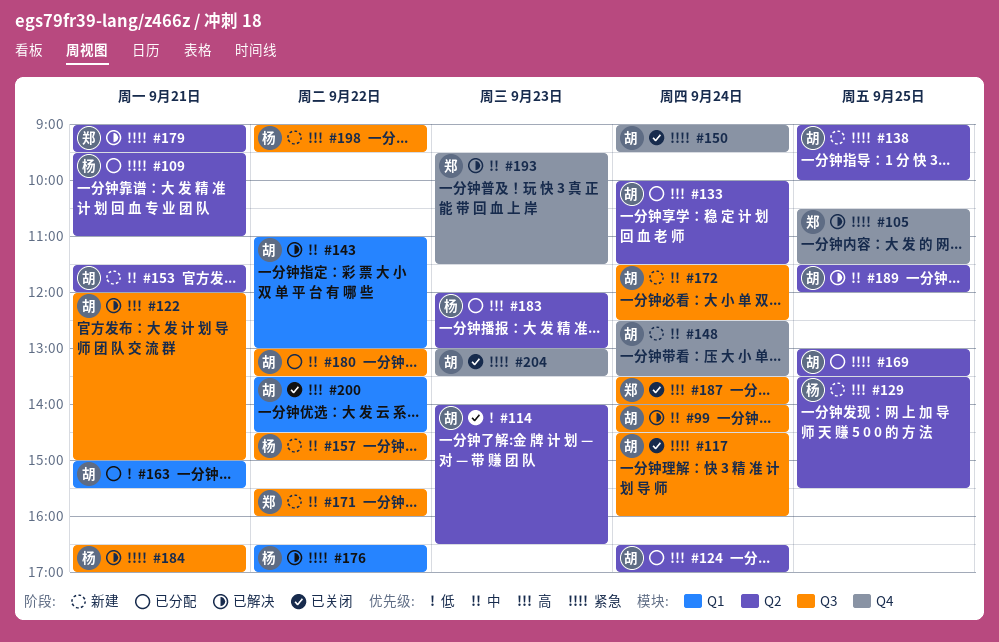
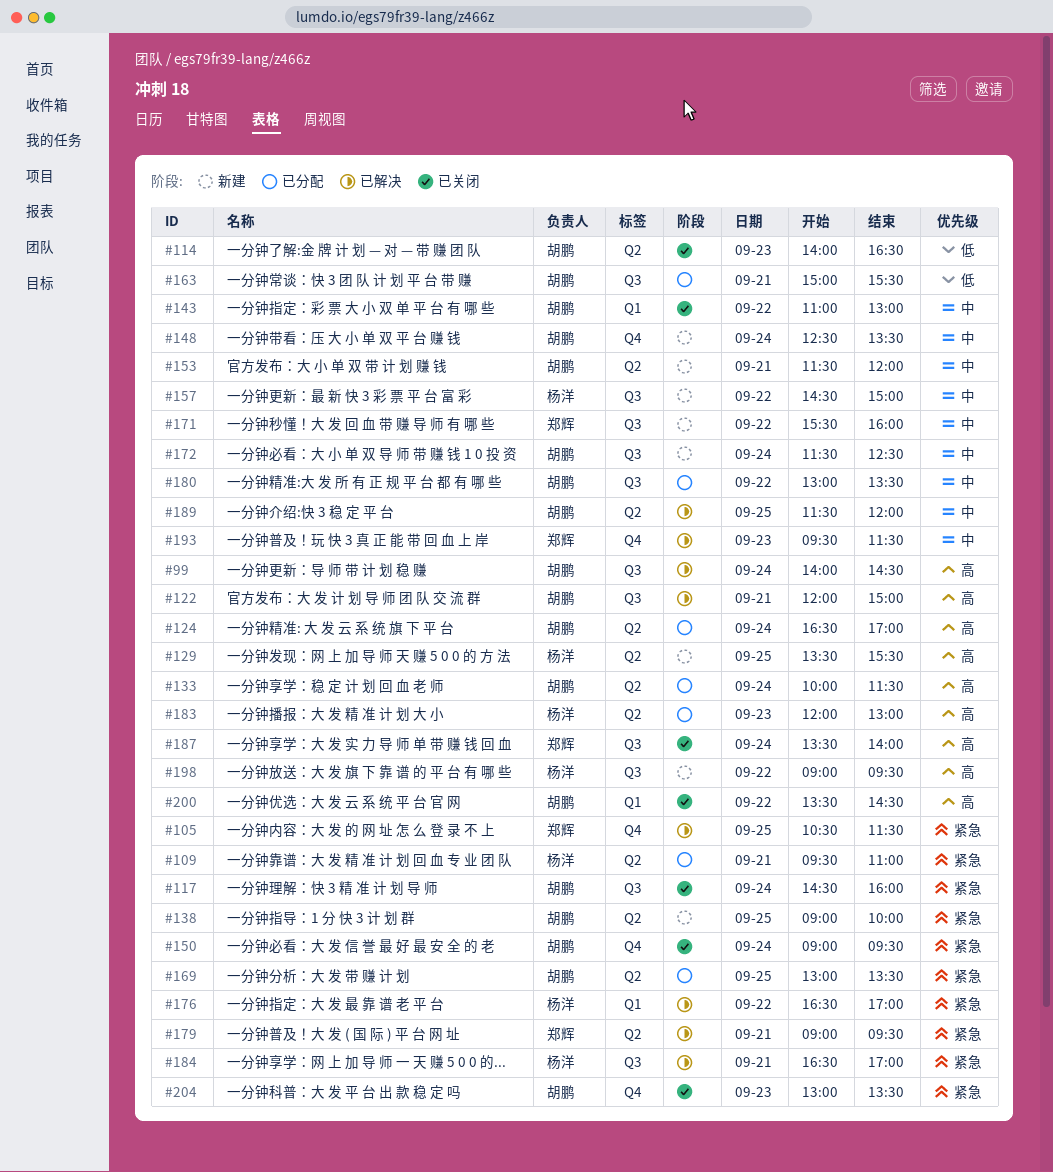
#99, priority: 中 -> 高
#143, status: 已解决 -> 已关闭
#163, label: Q1 -> Q3

